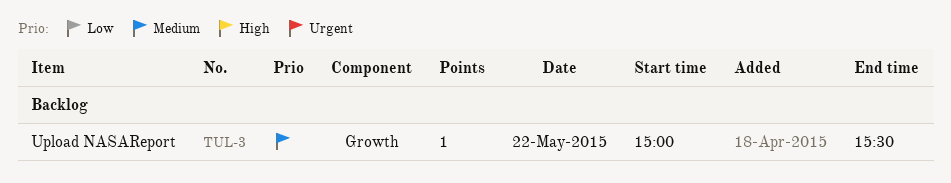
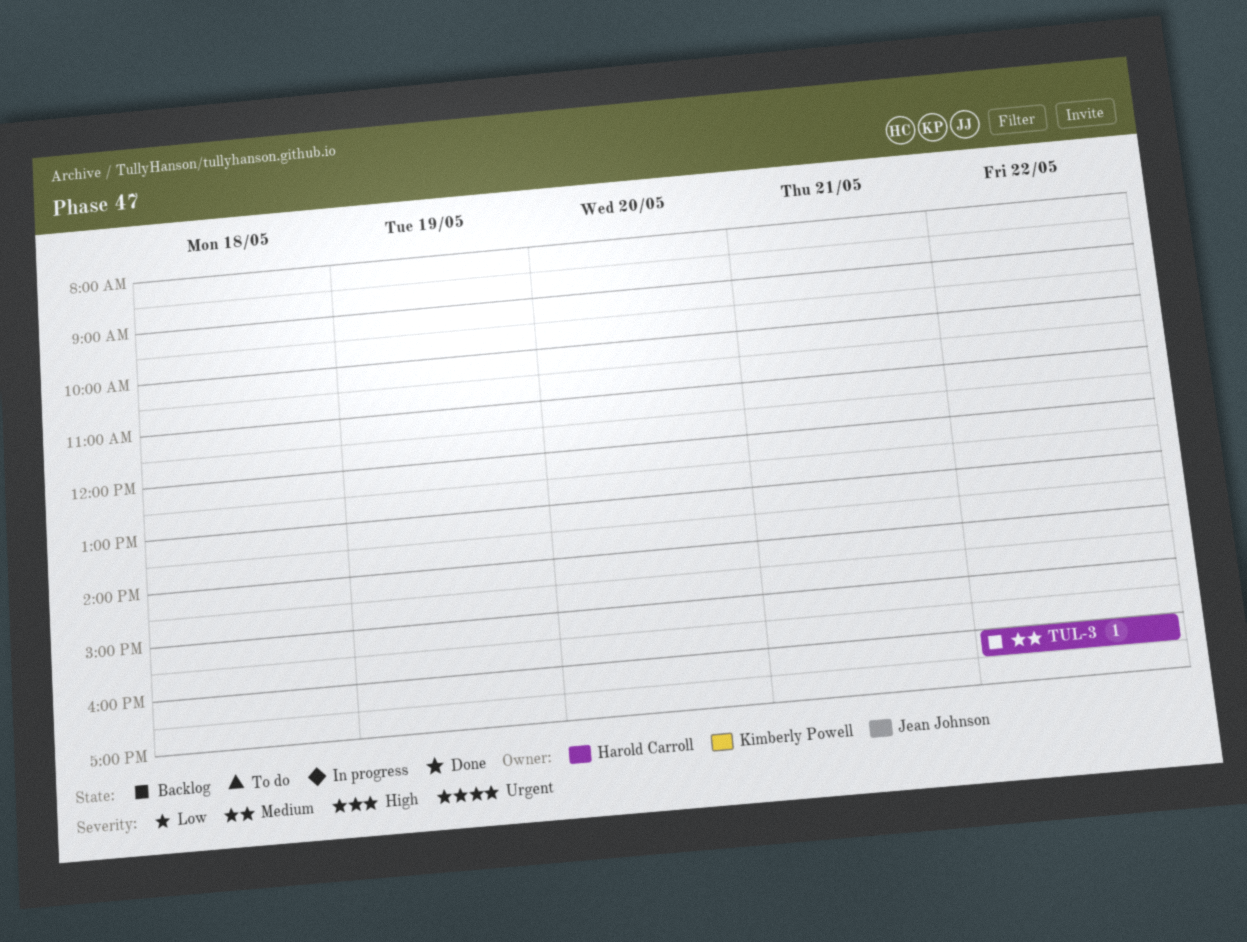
TUL-3, begins: 15:00 -> 16:00
TUL-3, ends: 15:30 -> 16:30

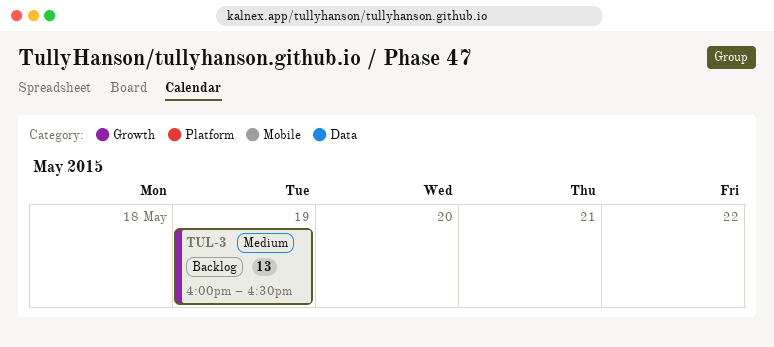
TUL-3, estimate: 1 -> 13
TUL-3, day: May 22 -> May 19

